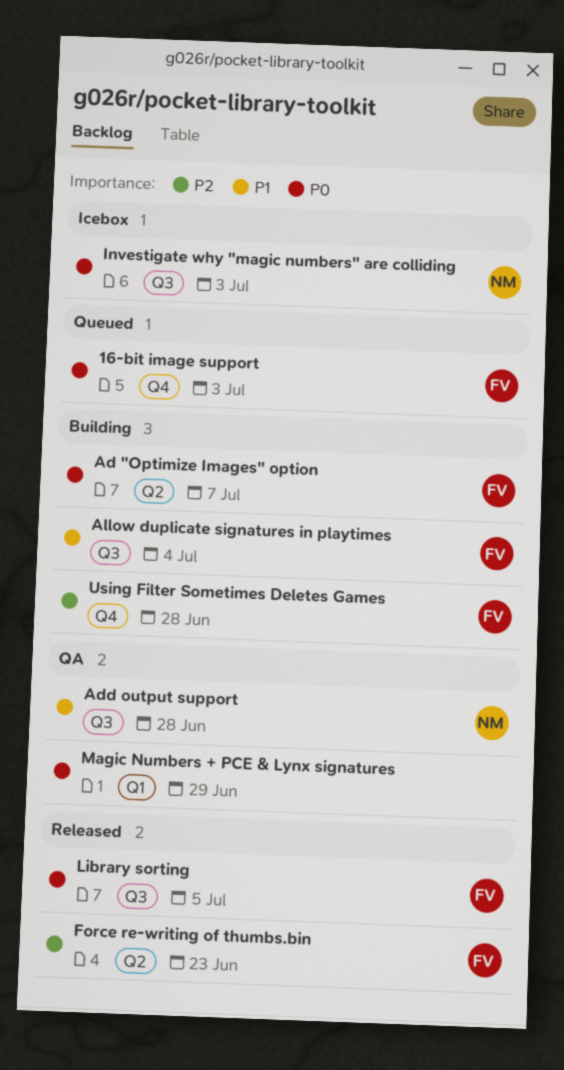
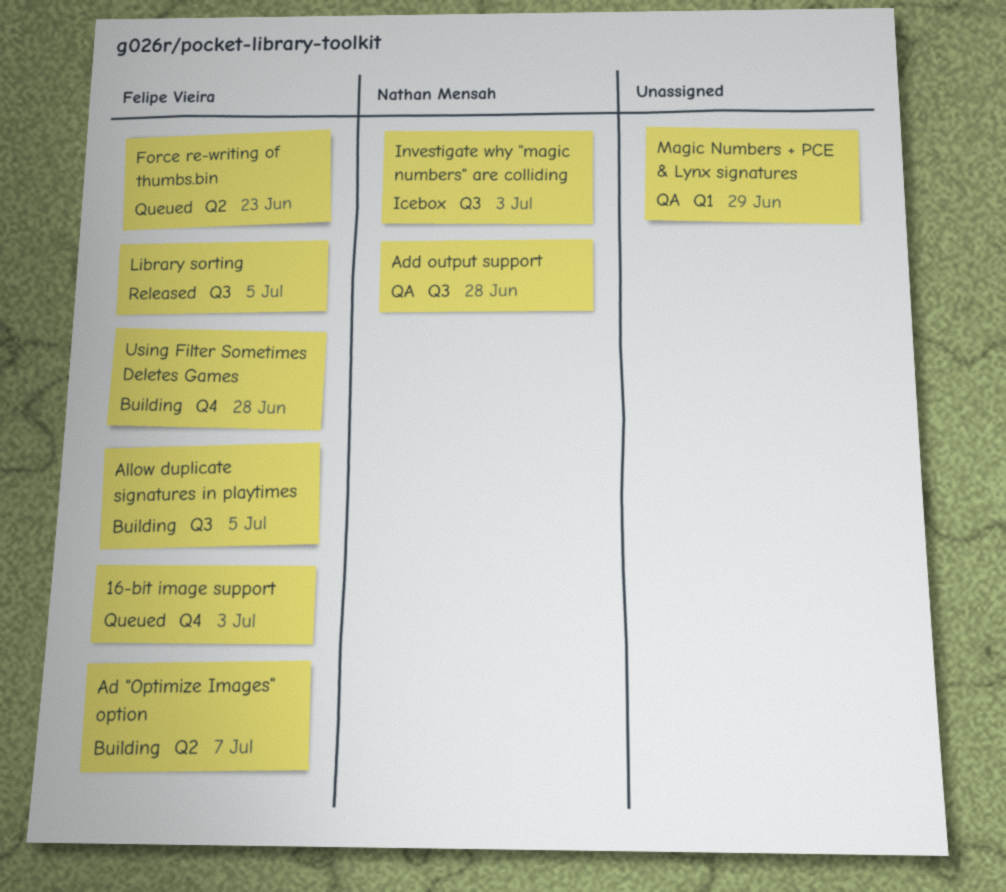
Allow duplicate signatures in playtimes, due: Jul 4 -> Jul 5
Force re-writing of thumbs.bin, status: Released -> Queued

